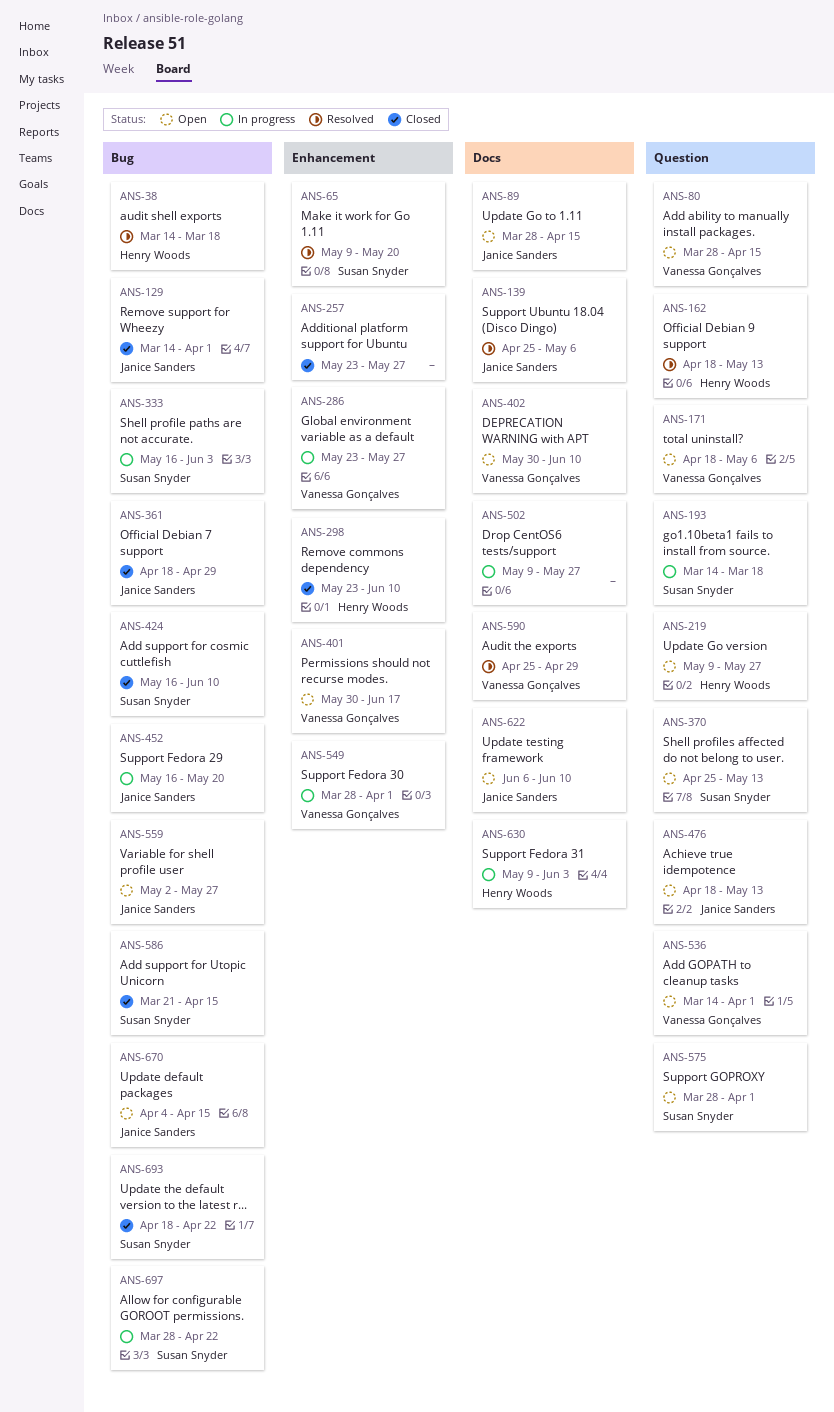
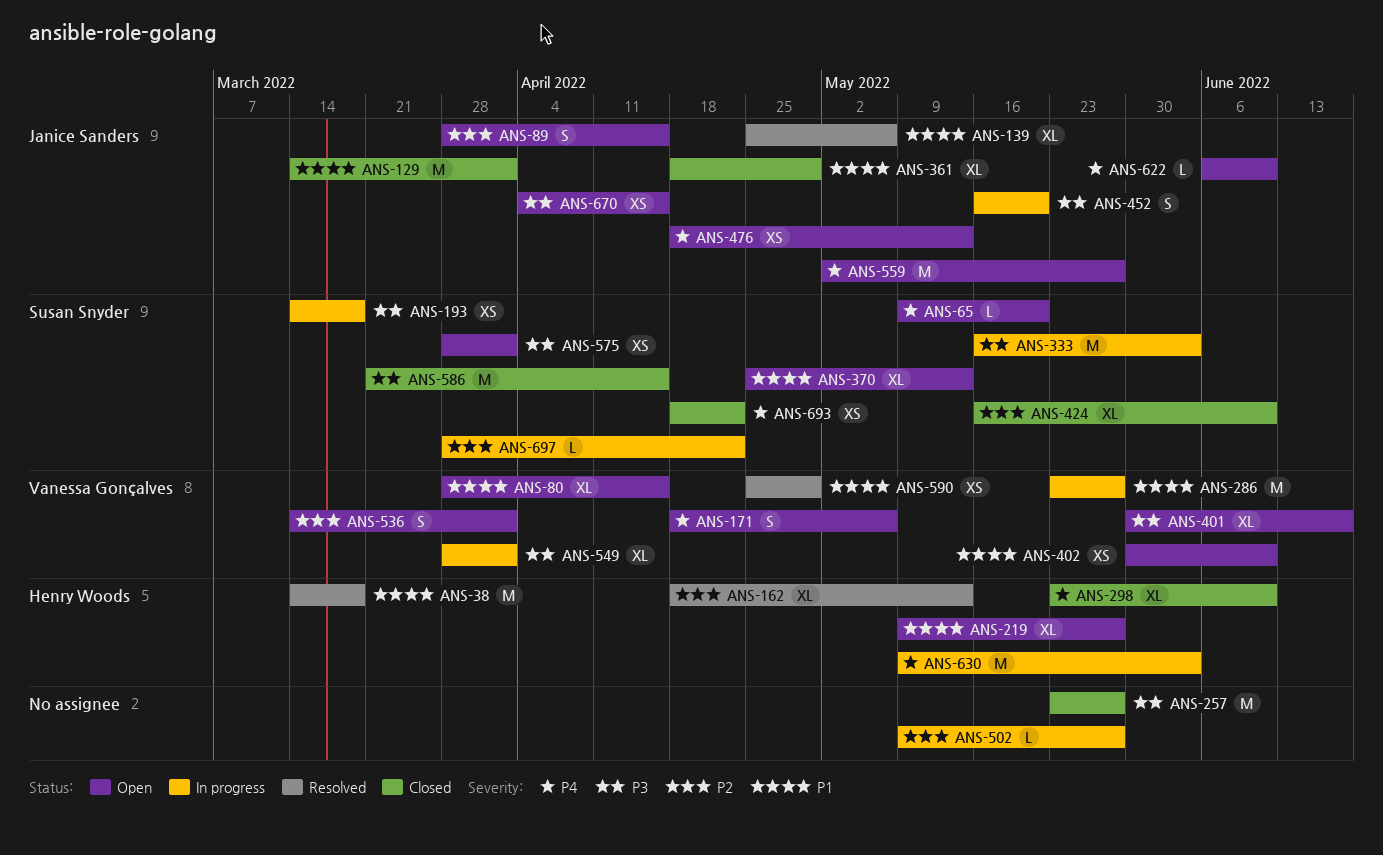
ANS-65, status: Resolved -> Open

